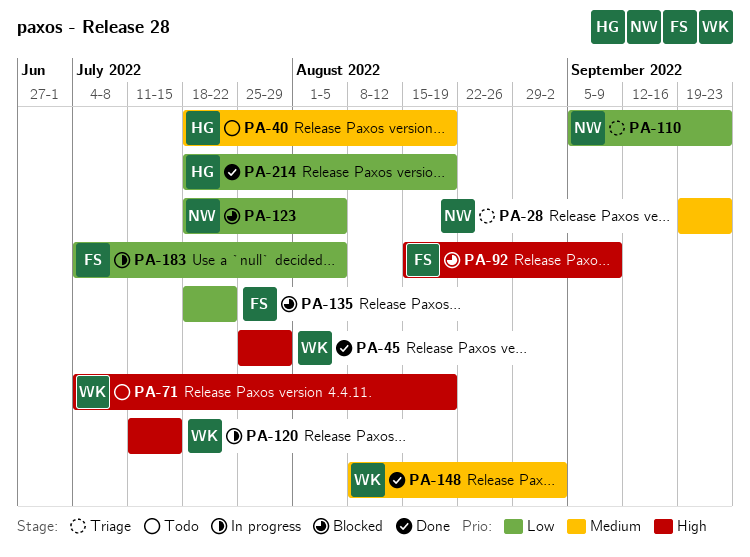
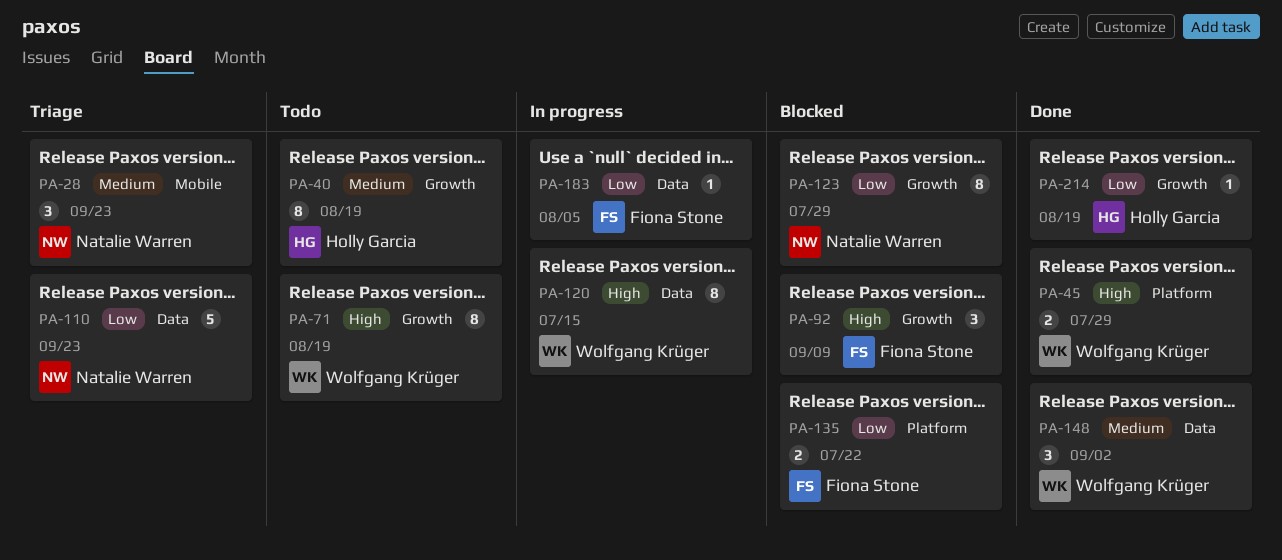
PA-123, due: Aug 5 -> Jul 29

